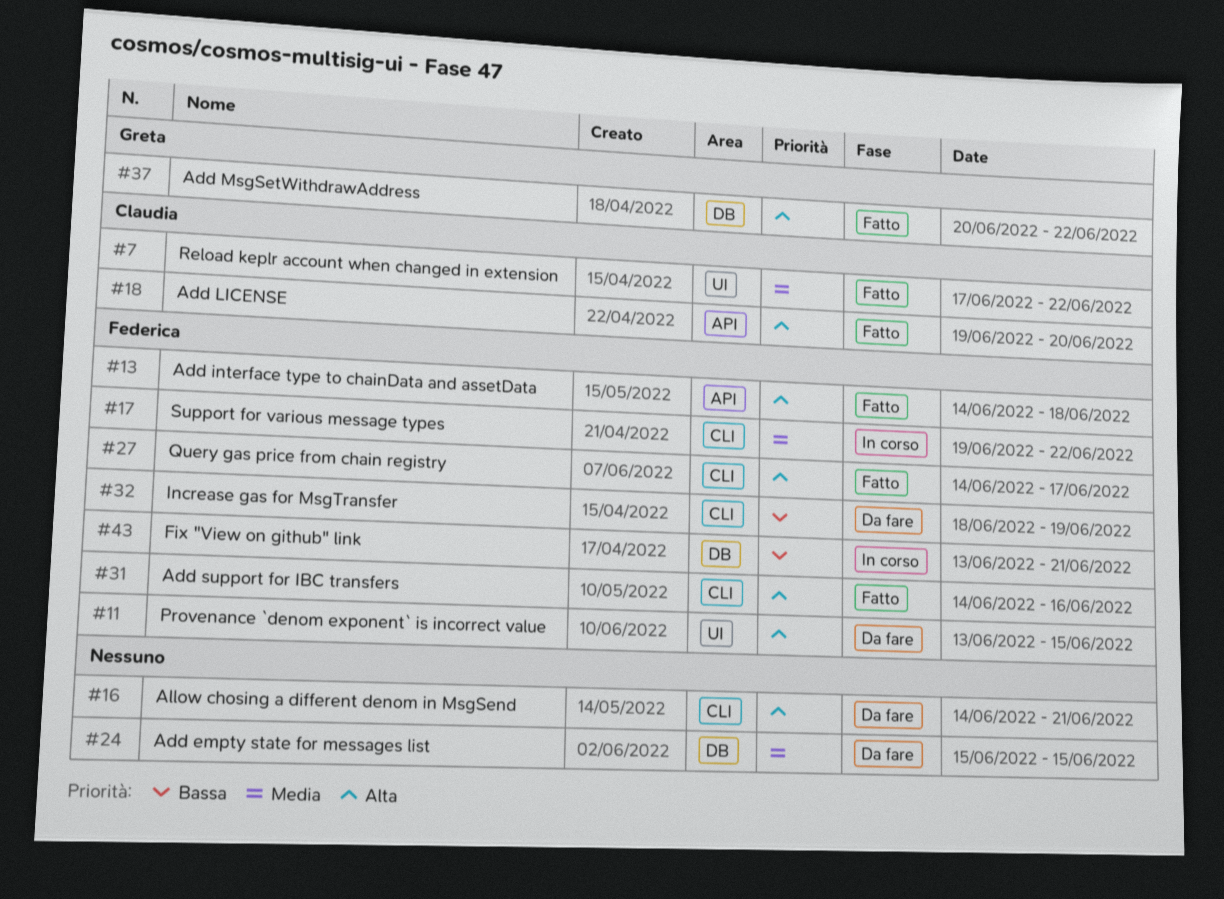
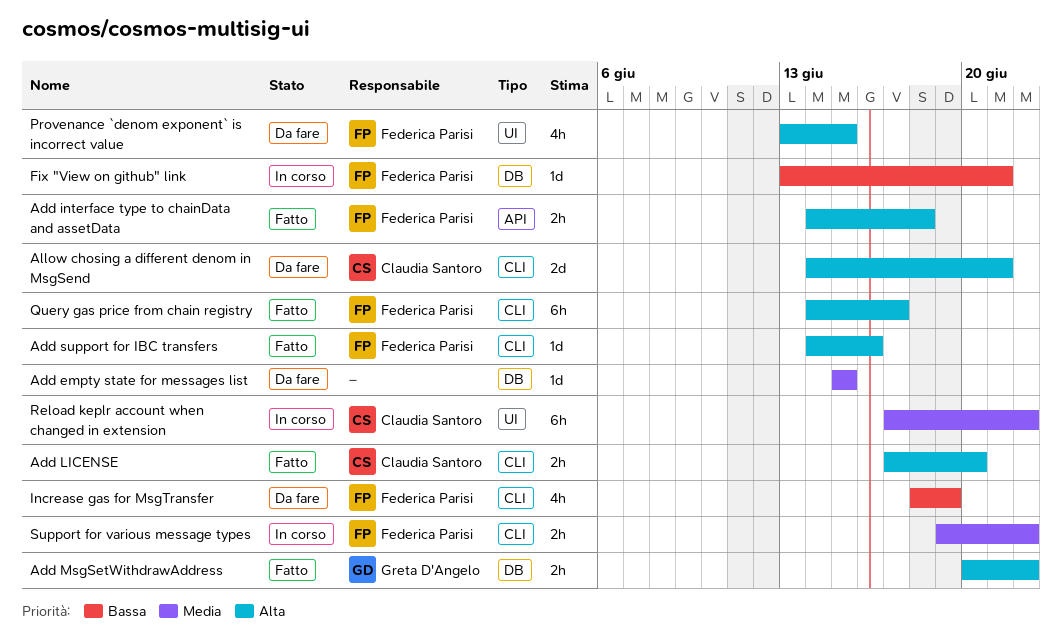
Add LICENSE, label: API -> CLI
Add LICENSE, start: Jun 19 -> Jun 17
Allow chosing a different denom in MsgSend, owner: none -> Claudia Santoro
Reload keplr account when changed in extension, status: Fatto -> In corso

